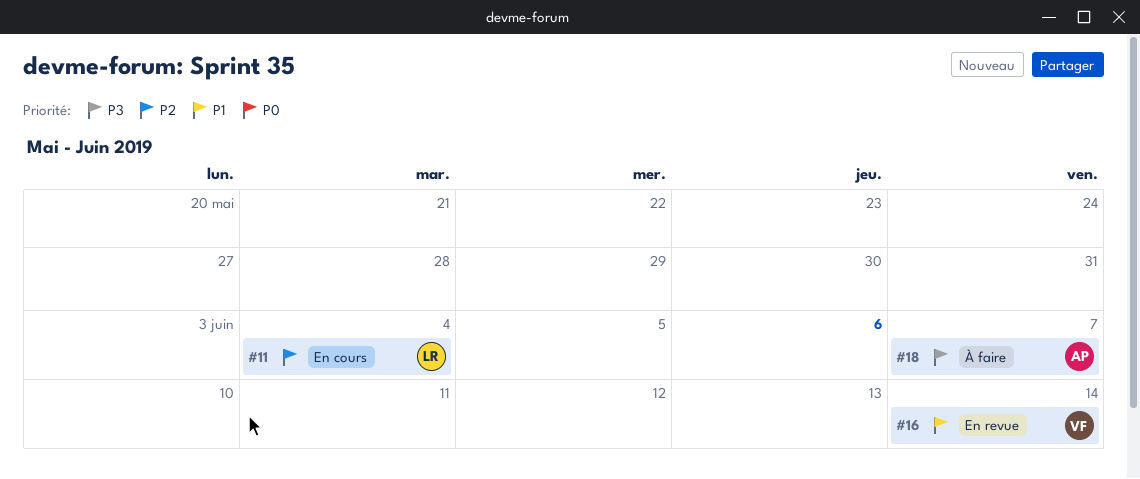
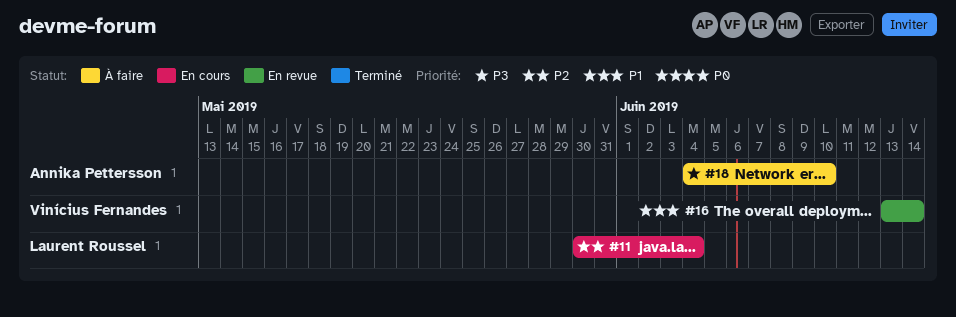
#18, due: Jun 7 -> Jun 10

